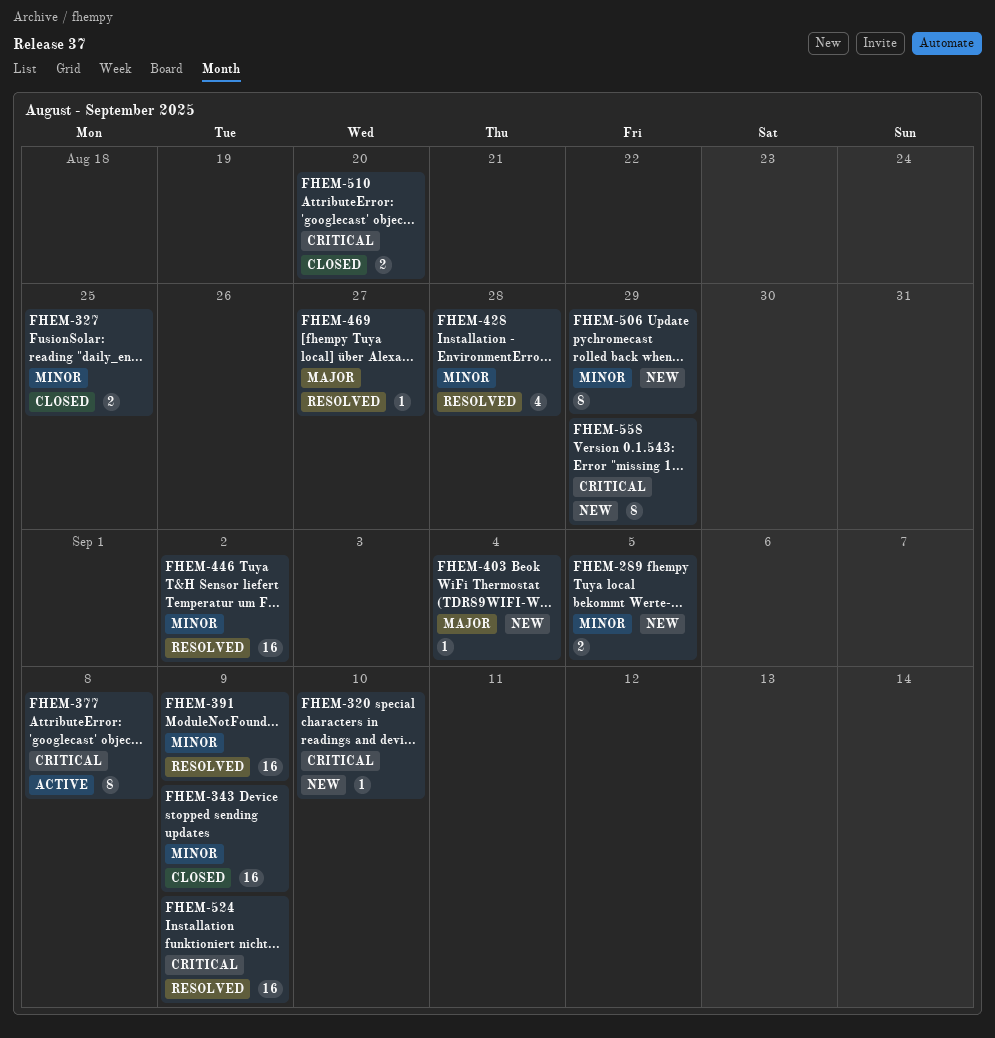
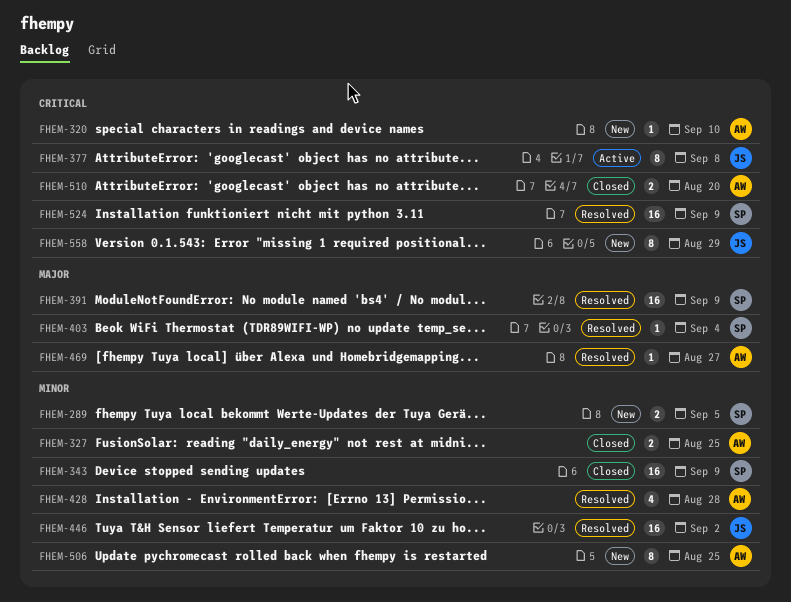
FHEM-391, priority: Minor -> Major
FHEM-403, status: New -> Resolved
FHEM-506, due: Aug 29 -> Aug 25

